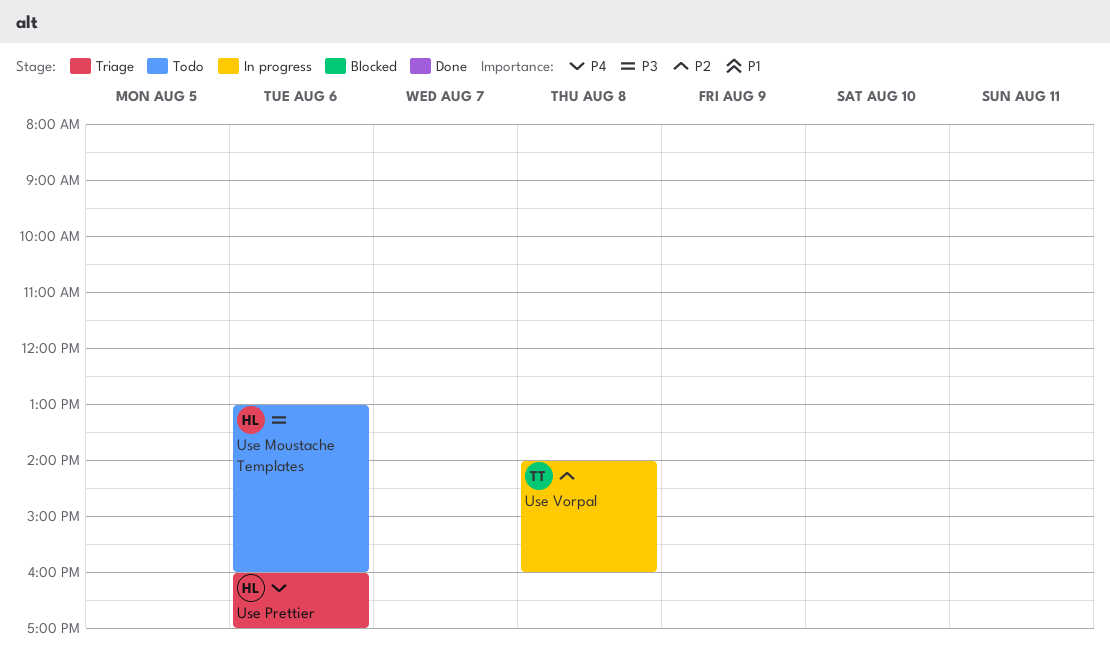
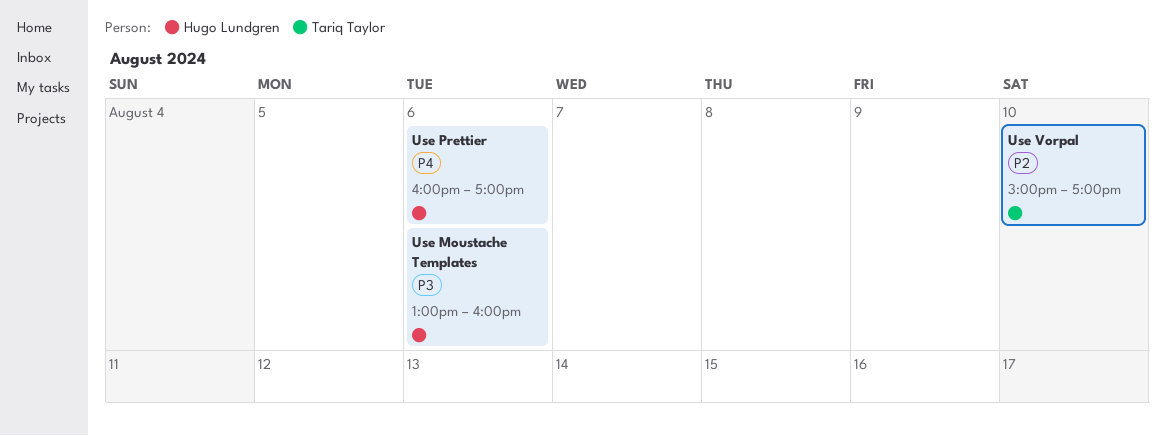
Use Vorpal, day: Aug 8 -> Aug 10
Use Vorpal, begins: 14:00 -> 15:00
Use Vorpal, ends: 16:00 -> 17:00

